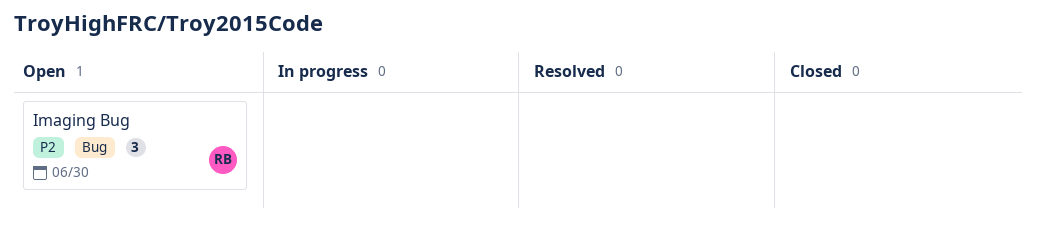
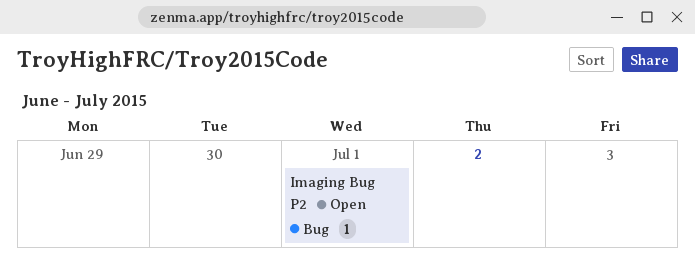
Imaging Bug, estimate: 3 -> 1
Imaging Bug, due: Jun 30 -> Jul 1

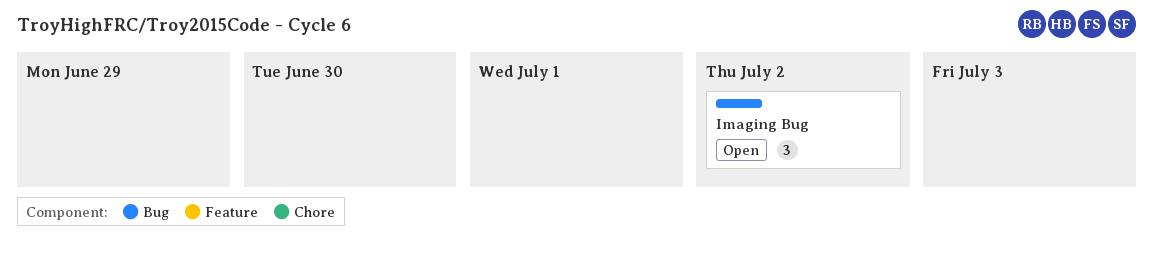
Imaging Bug, estimate: 1 -> 3
Imaging Bug, due: Jul 1 -> Jul 2

